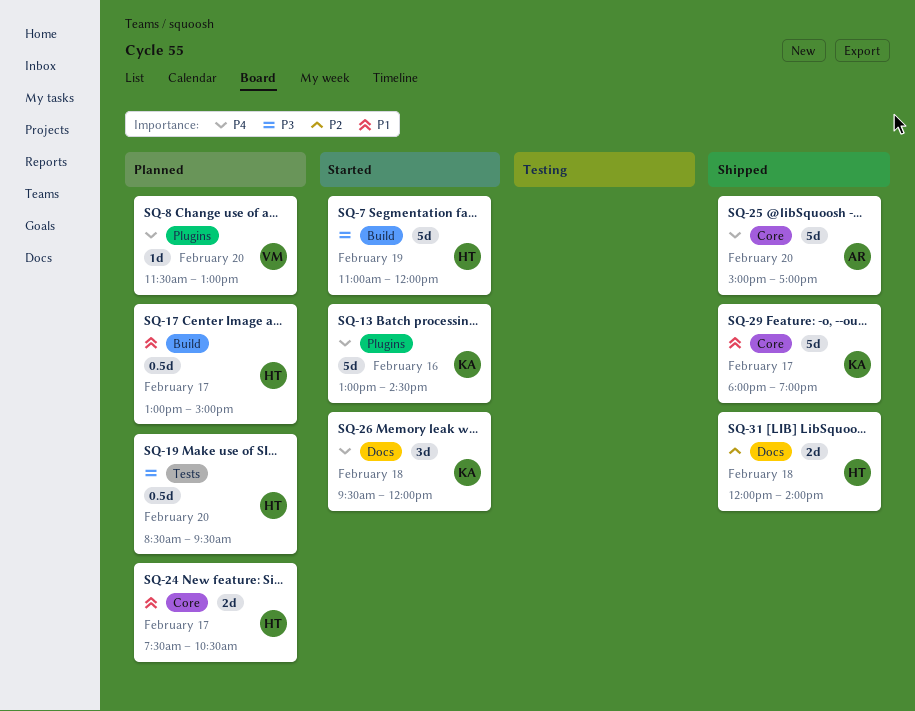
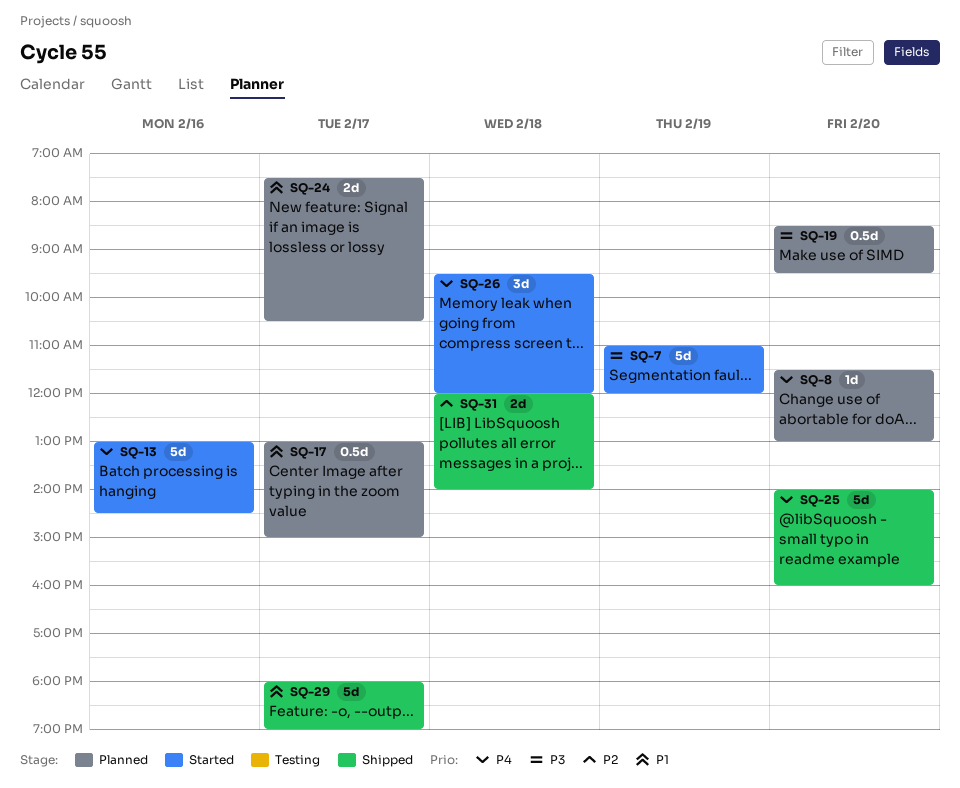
SQ-25, begins: 15:00 -> 14:00
SQ-25, ends: 17:00 -> 16:00

